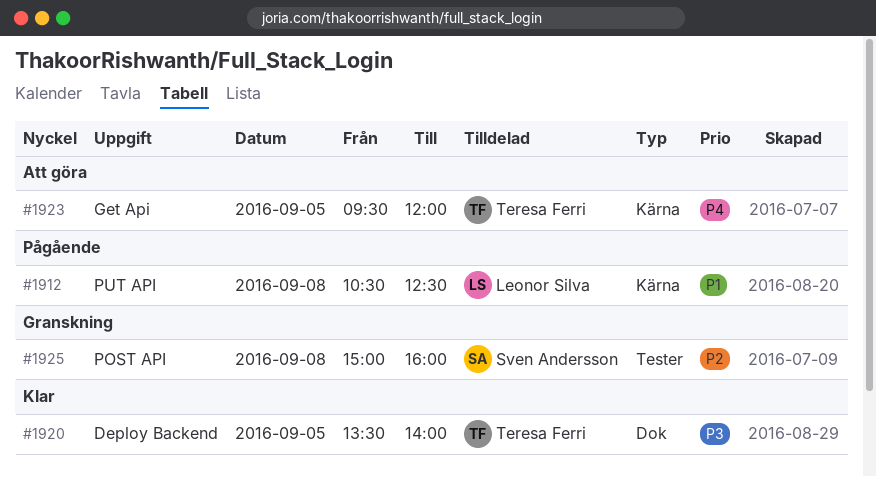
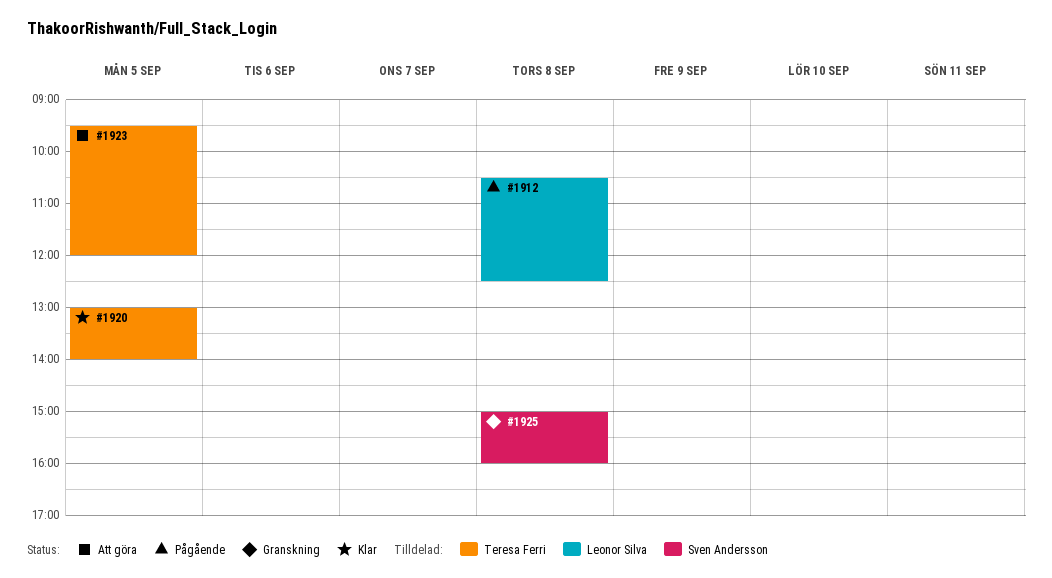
#1920, begins: 13:30 -> 13:00

